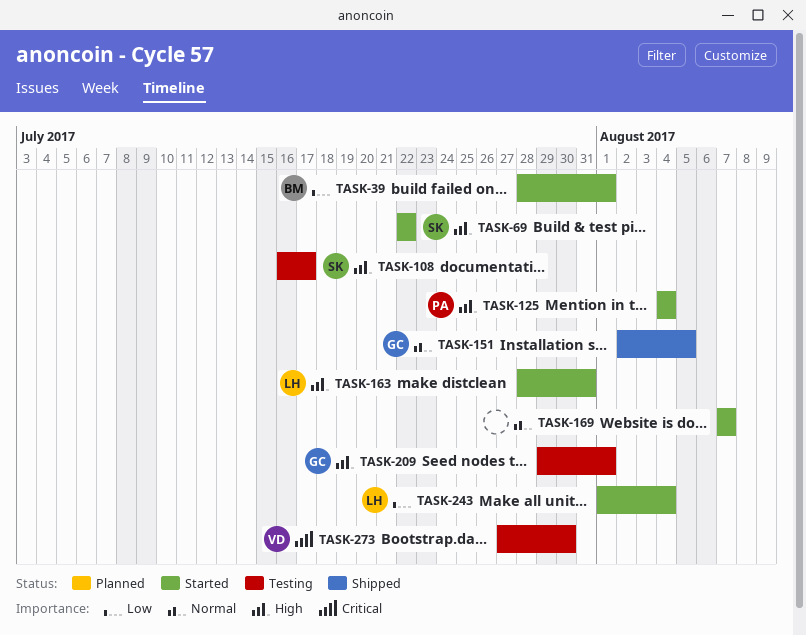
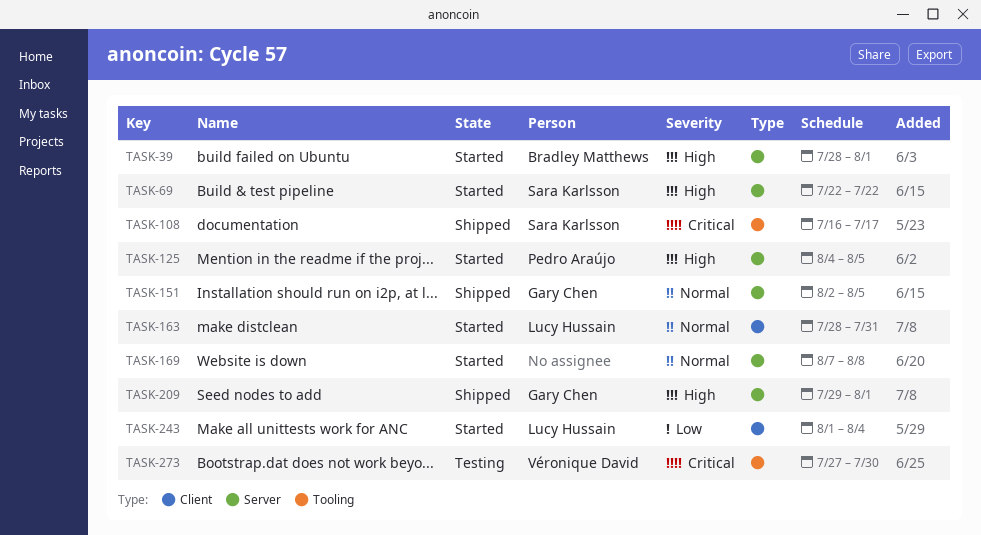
TASK-39, priority: Low -> High
TASK-108, status: Testing -> Shipped
TASK-108, priority: High -> Critical
TASK-125, due: Aug 4 -> Aug 5
TASK-163, priority: High -> Normal
TASK-169, due: Aug 7 -> Aug 8
TASK-209, status: Testing -> Shipped

